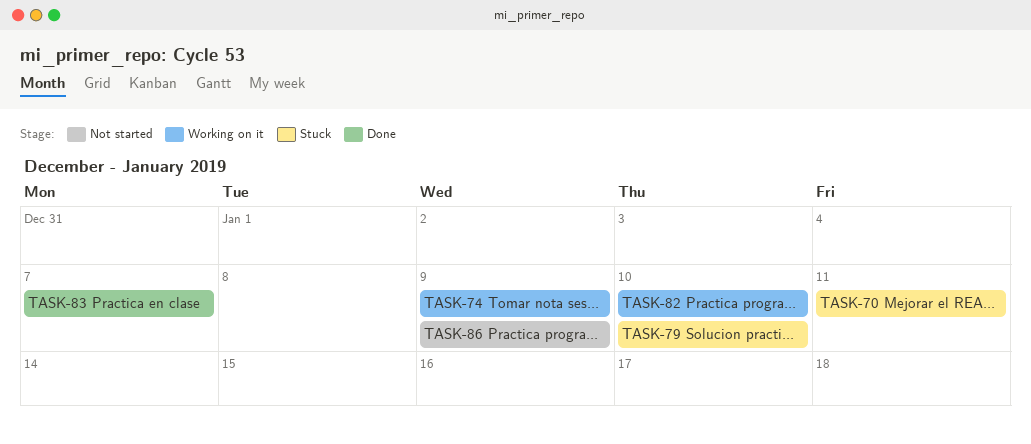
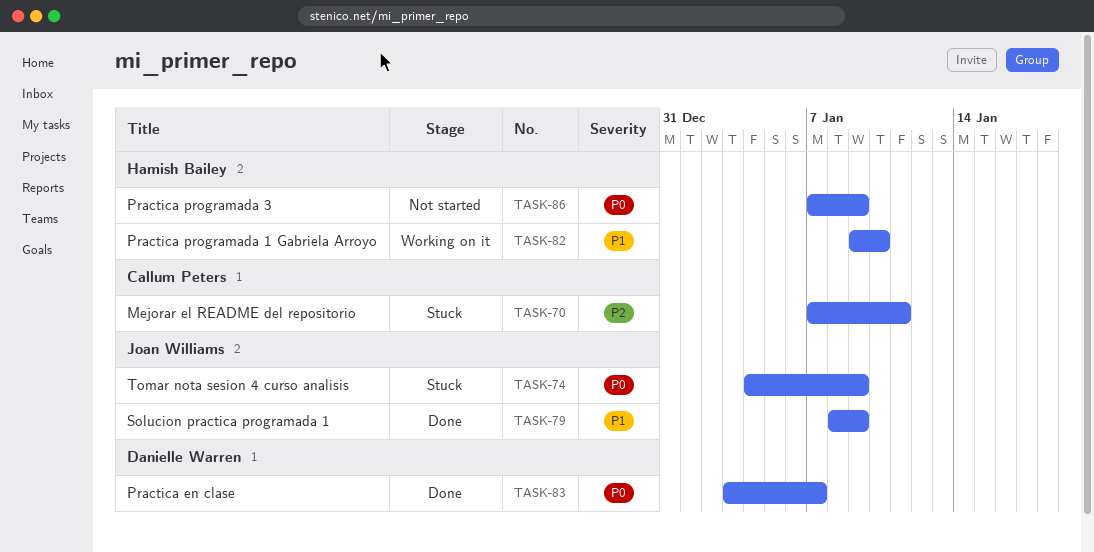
TASK-74, status: Working on it -> Stuck
TASK-79, status: Stuck -> Done
TASK-79, due: Jan 10 -> Jan 9

